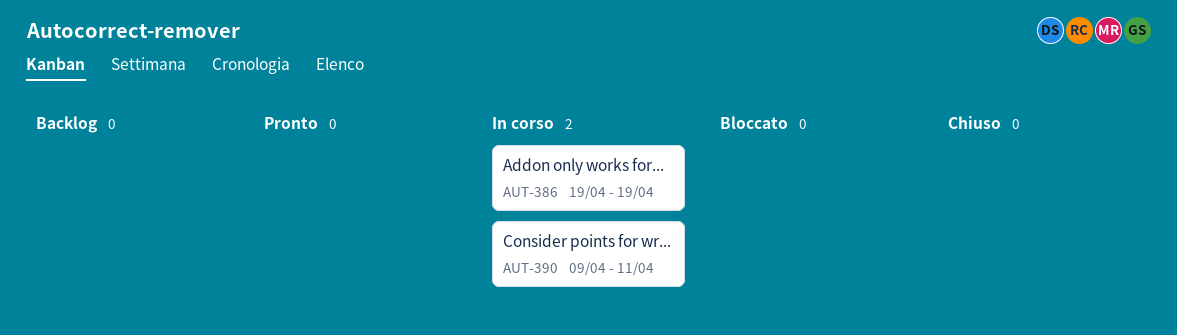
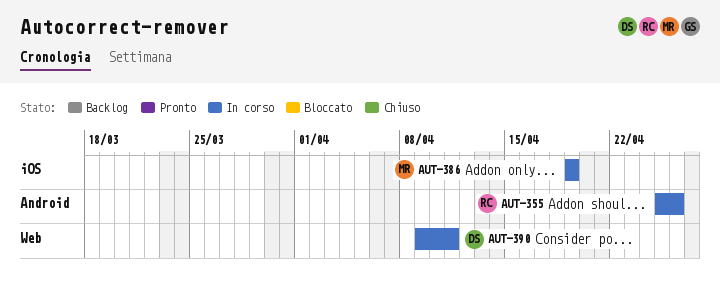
AUT-355: none -> present

